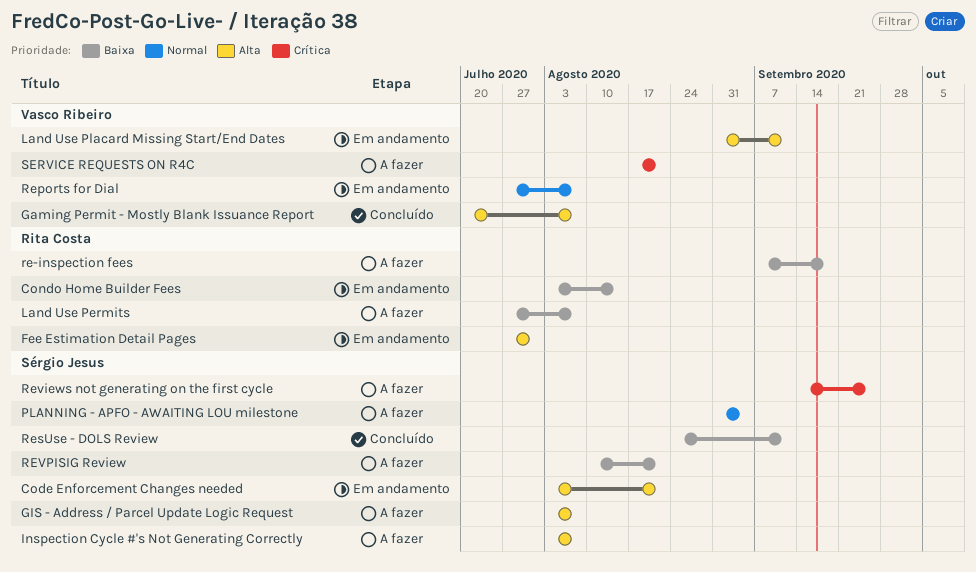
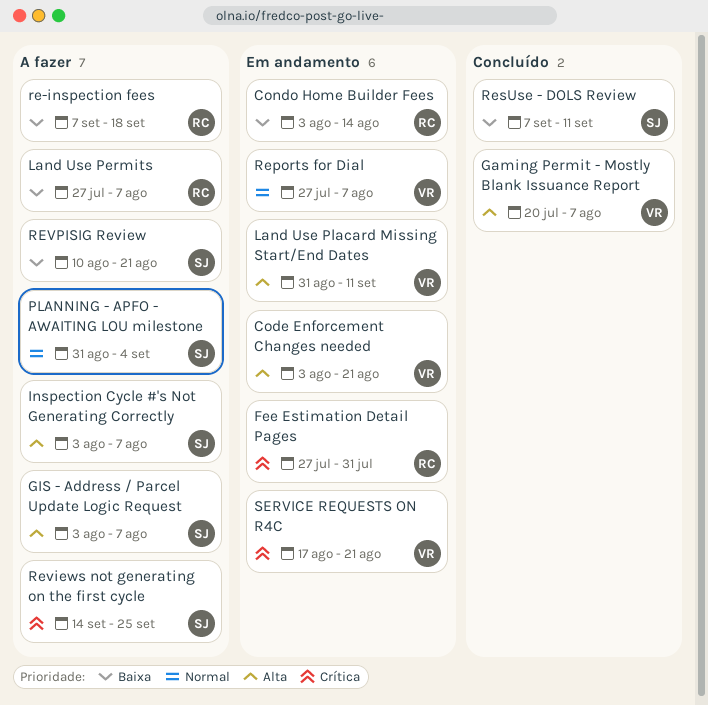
Code Enforcement Changes needed, owner: Sérgio Jesus -> Vasco Ribeiro
Fee Estimation Detail Pages, priority: Alta -> Crítica
ResUse - DOLS Review, start: Aug 24 -> Sep 7
SERVICE REQUESTS ON R4C, status: A fazer -> Em andamento

